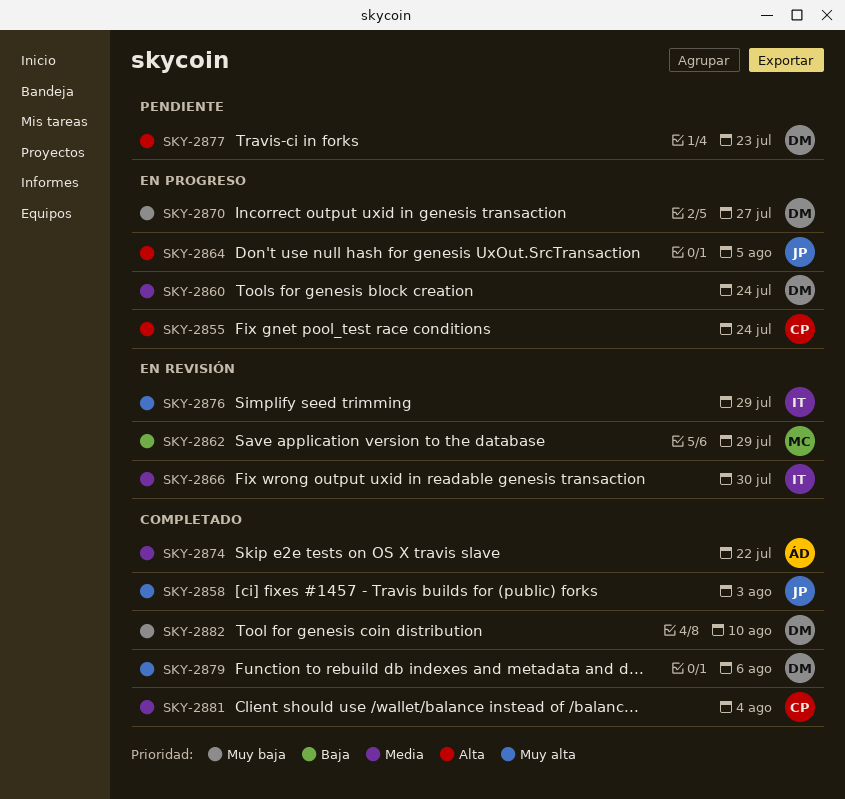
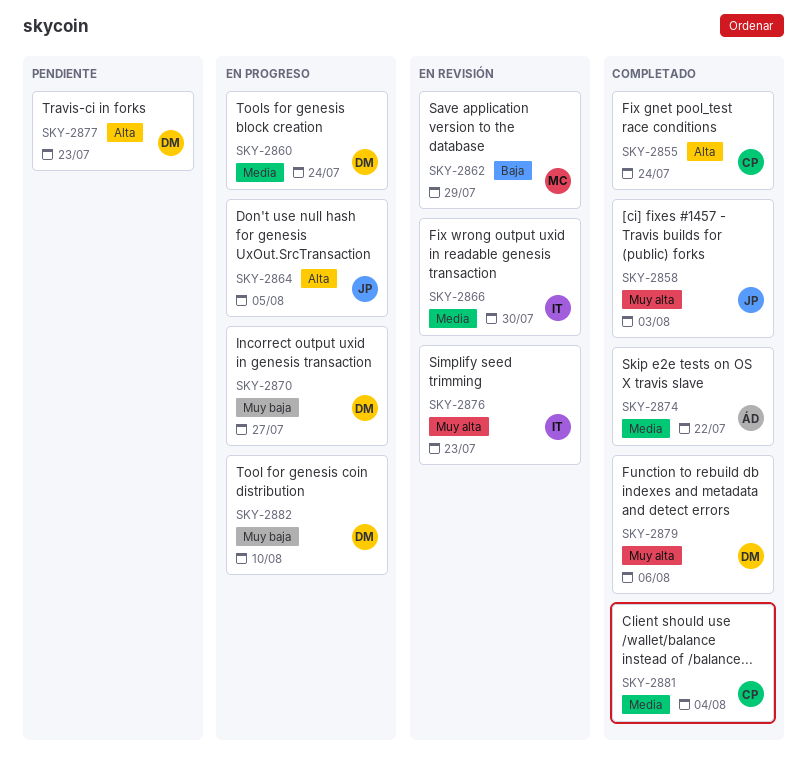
SKY-2855, status: En progreso -> Completado
SKY-2876, due: Jul 29 -> Jul 23
SKY-2882, status: Completado -> En progreso

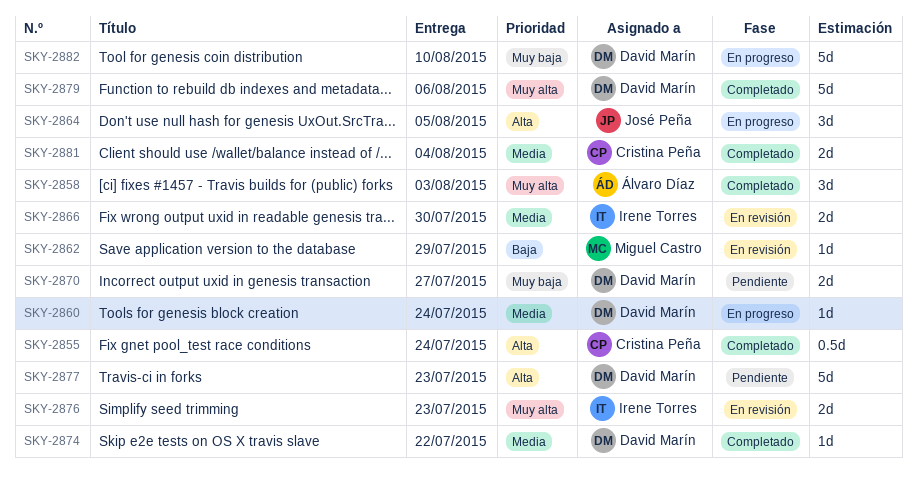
SKY-2858, owner: José Peña -> Álvaro Díaz
SKY-2870, status: En progreso -> Pendiente
SKY-2874, owner: Álvaro Díaz -> David Marín

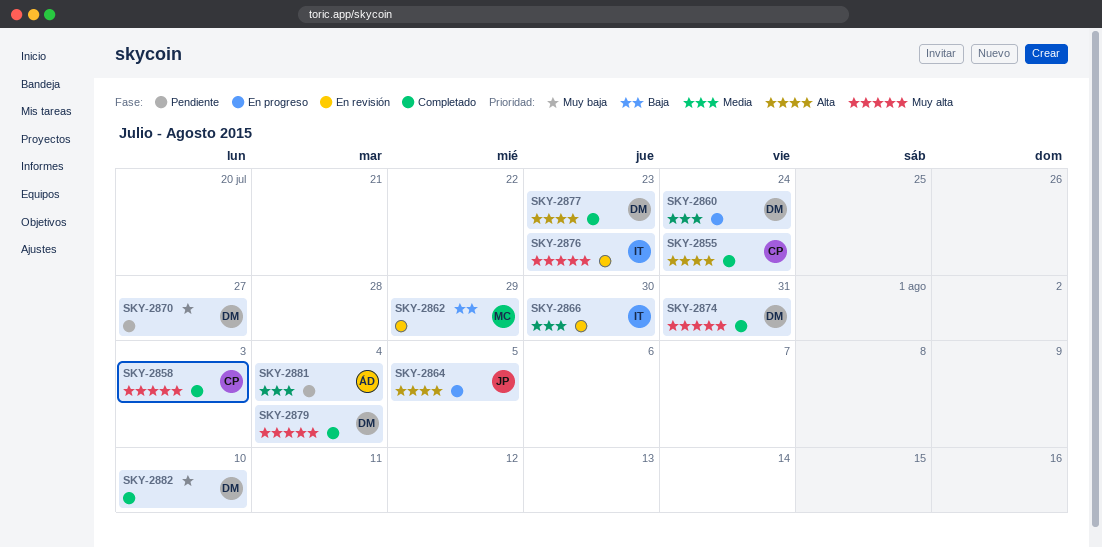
SKY-2858, owner: Álvaro Díaz -> Cristina Peña
SKY-2874, priority: Media -> Muy alta
SKY-2874, due: Jul 22 -> Jul 31
SKY-2877, status: Pendiente -> Completado
SKY-2879, due: Aug 6 -> Aug 4
SKY-2881, status: Completado -> Pendiente
SKY-2881, owner: Cristina Peña -> Álvaro Díaz
SKY-2882, status: En progreso -> Completado

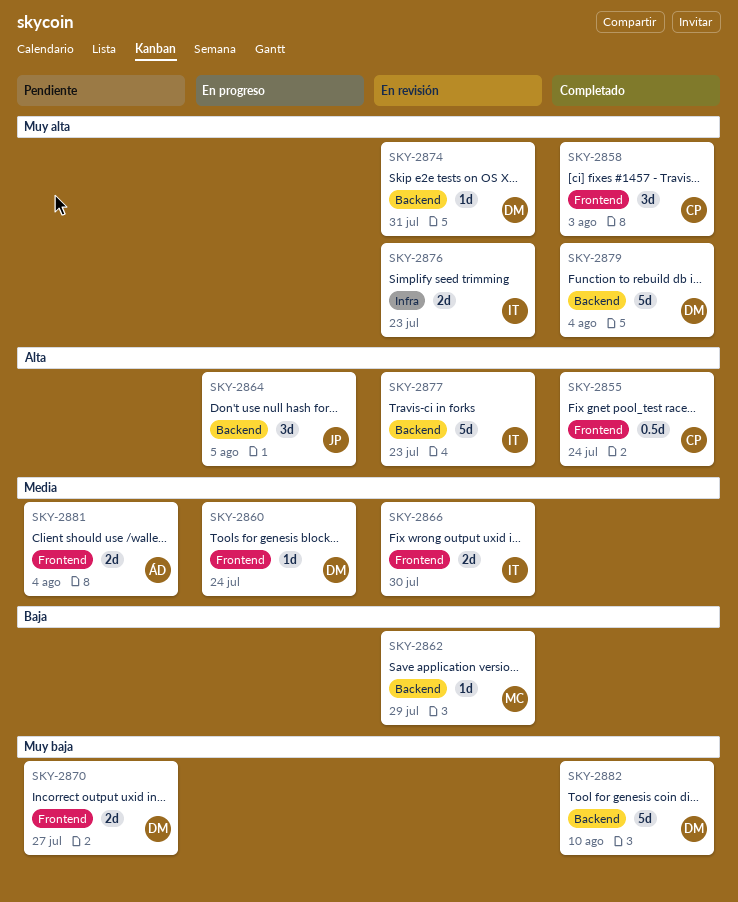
SKY-2874, status: Completado -> En revisión
SKY-2877, status: Completado -> En revisión
SKY-2877, owner: DM -> IT

